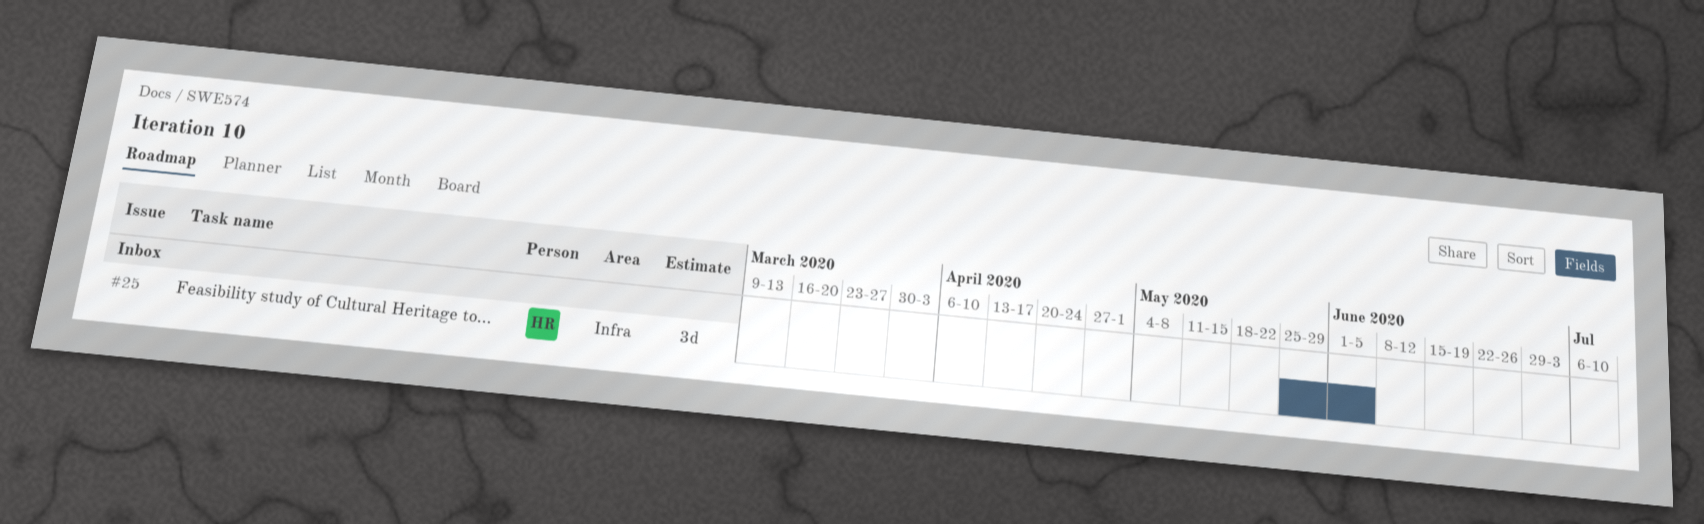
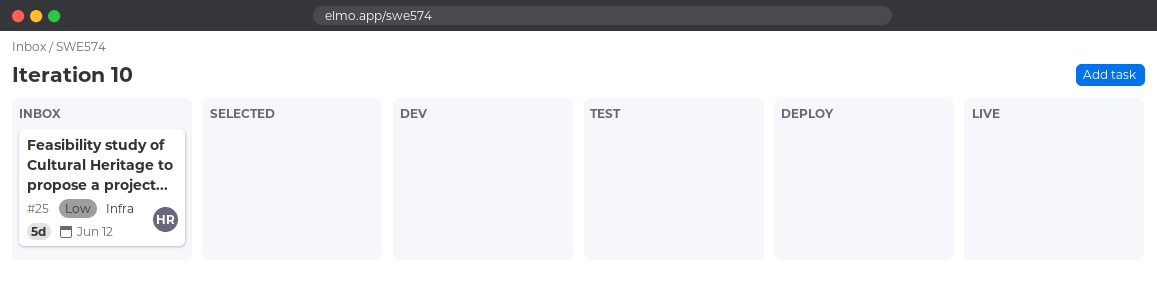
#25, estimate: 3d -> 5d
#25, due: Jun 5 -> Jun 12

